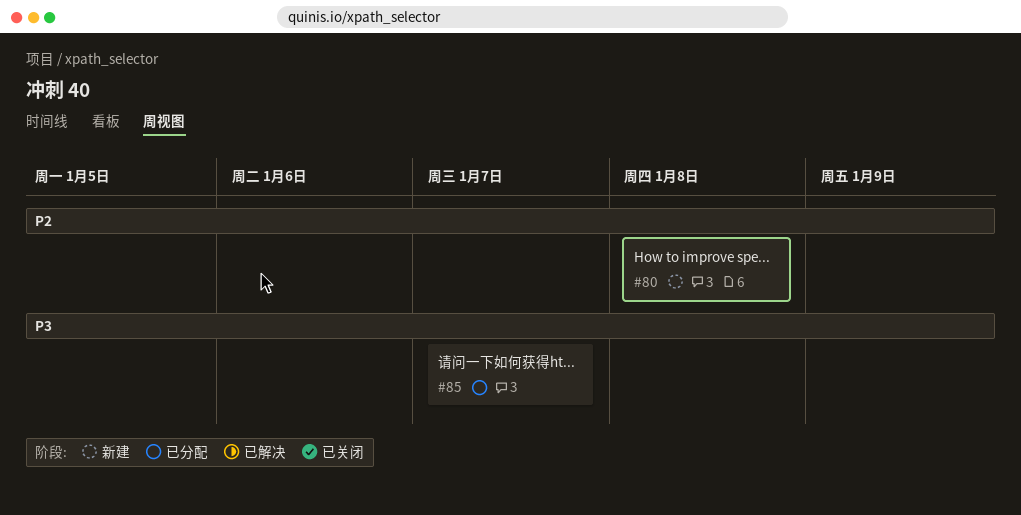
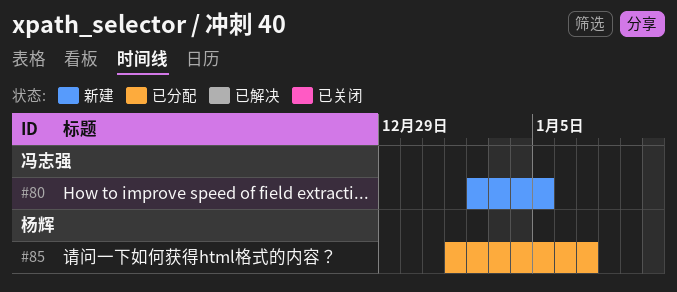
#80, due: Jan 8 -> Jan 5

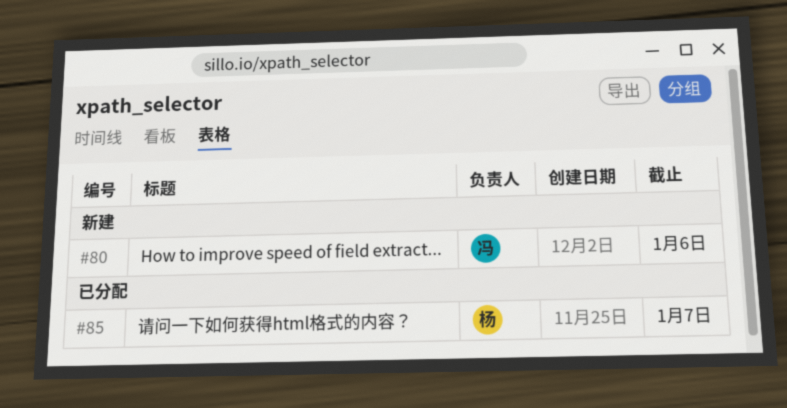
#80, due: Jan 5 -> Jan 6

